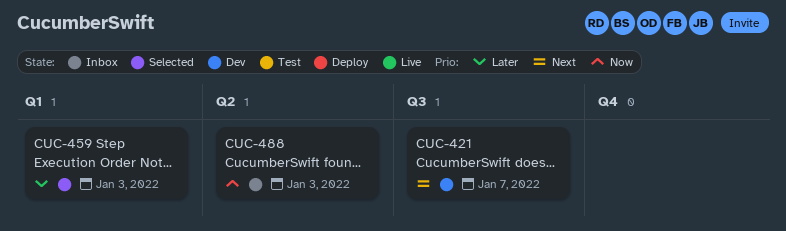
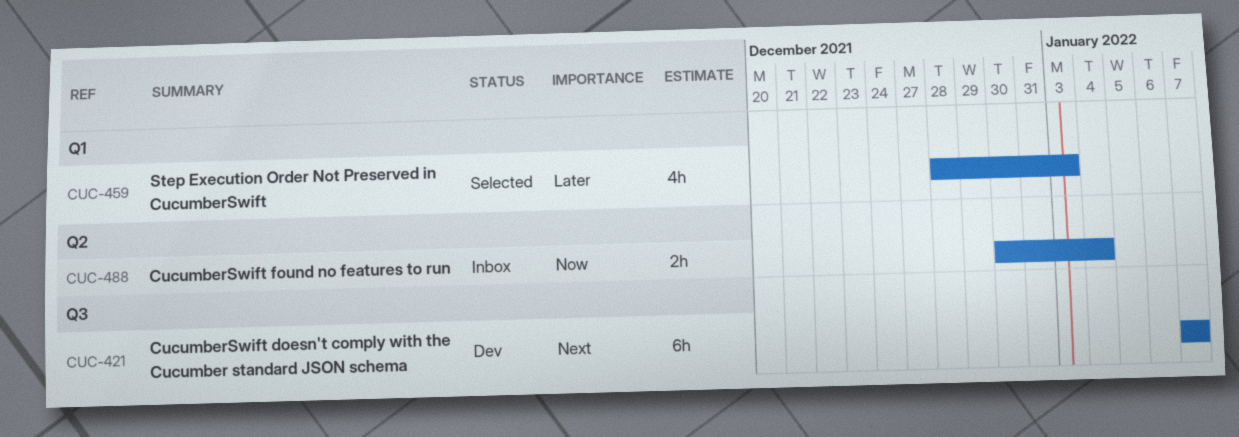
CUC-488, due: Jan 3 -> Jan 4

